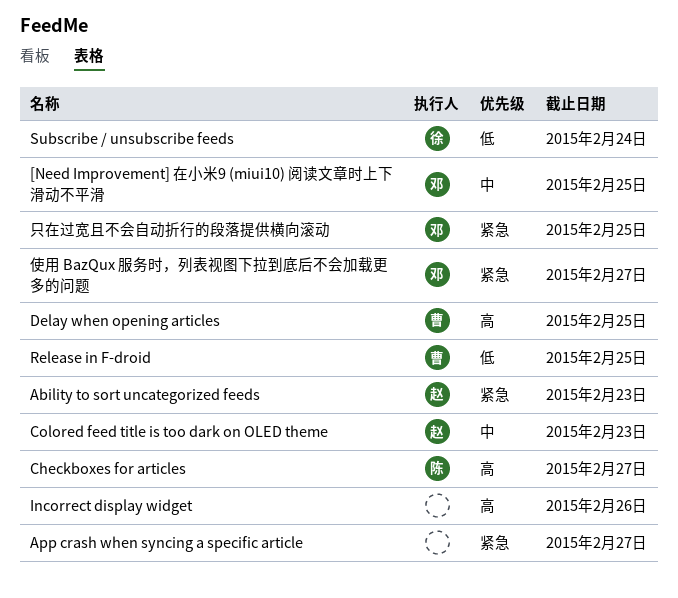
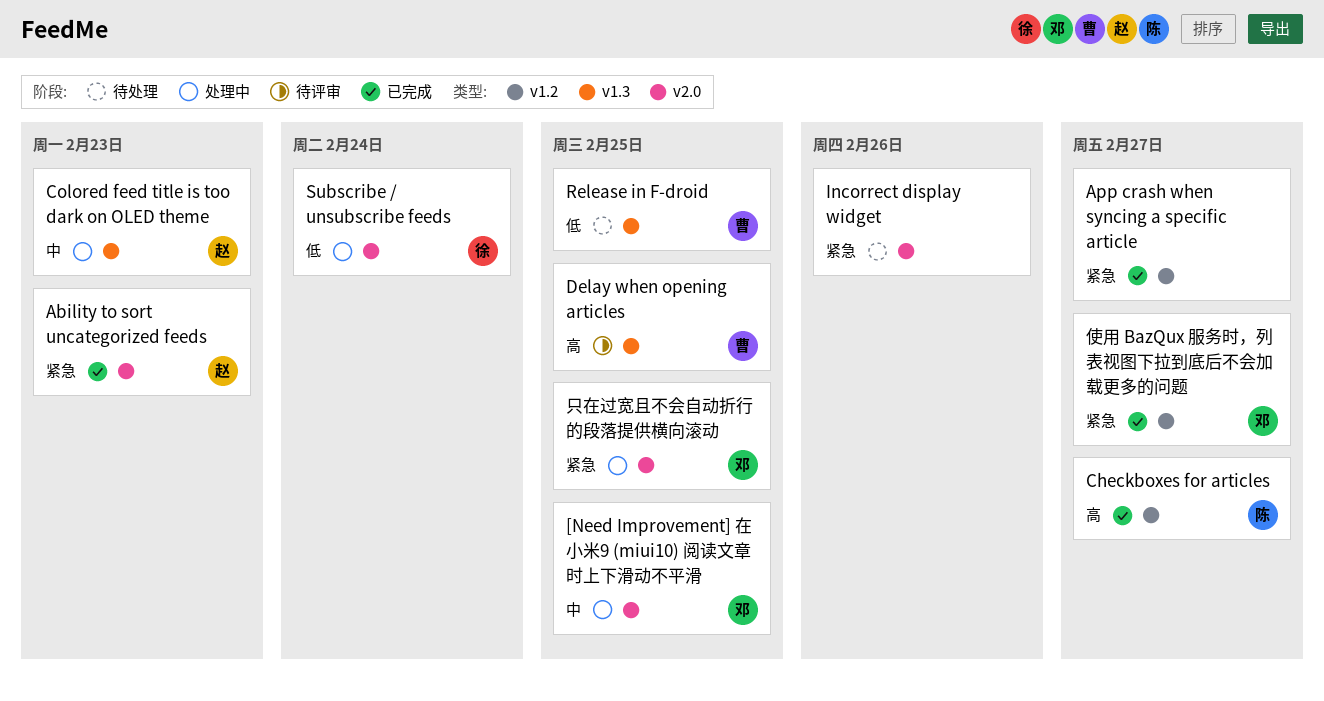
Incorrect display widget, priority: 高 -> 紧急

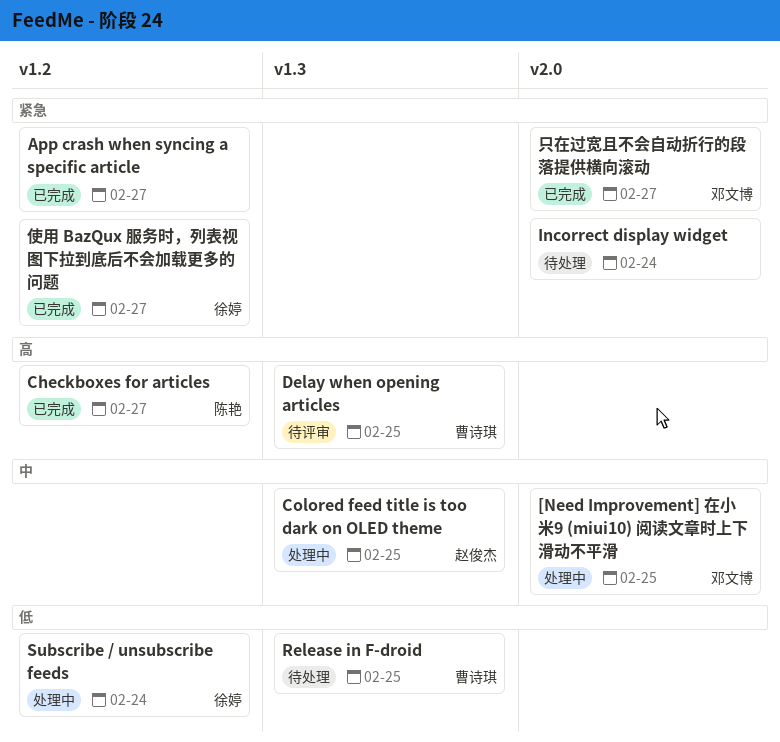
Ability to sort uncategorized feeds: present -> none
Colored feed title is too dark on OLED theme, due: Feb 23 -> Feb 25
Incorrect display widget, due: Feb 26 -> Feb 24
Subscribe / unsubscribe feeds, label: v2.0 -> v1.2
使用 BazQux 服务时，列表视图下拉到底后不会加载更多的问题, owner: 邓文博 -> 徐婷
只在过宽且不会自动折行的段落提供横向滚动, status: 处理中 -> 已完成
只在过宽且不会自动折行的段落提供横向滚动, due: Feb 25 -> Feb 27

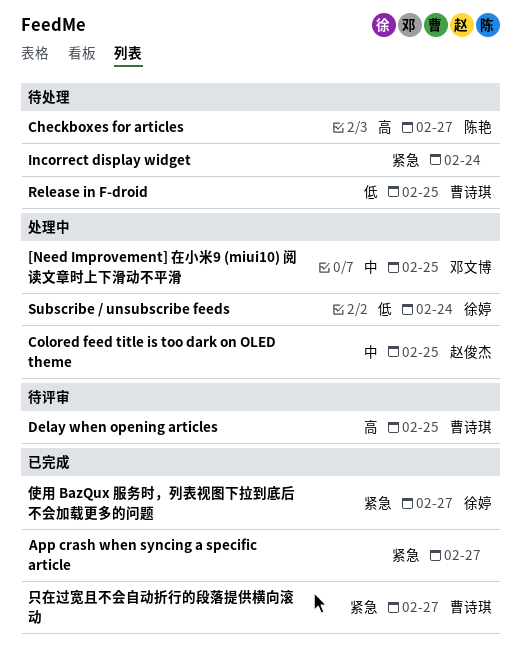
Checkboxes for articles, status: 已完成 -> 待处理
只在过宽且不会自动折行的段落提供横向滚动, owner: 邓文博 -> 曹诗琪

